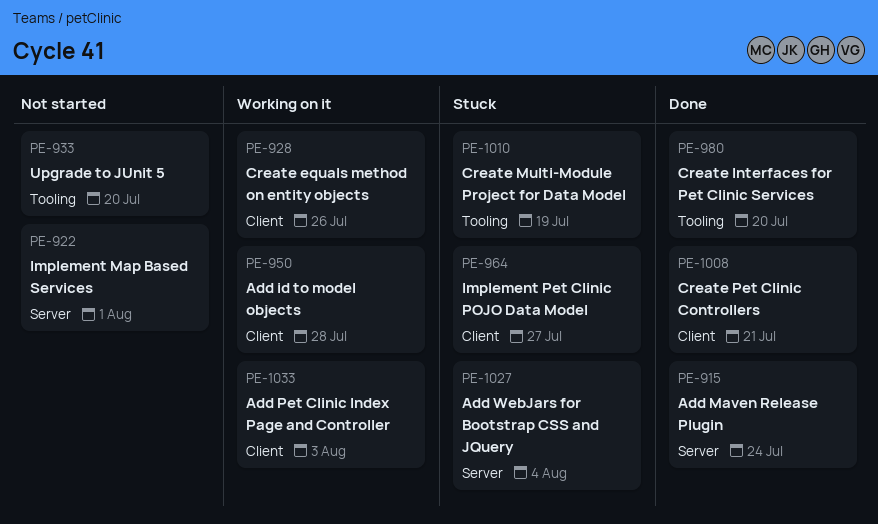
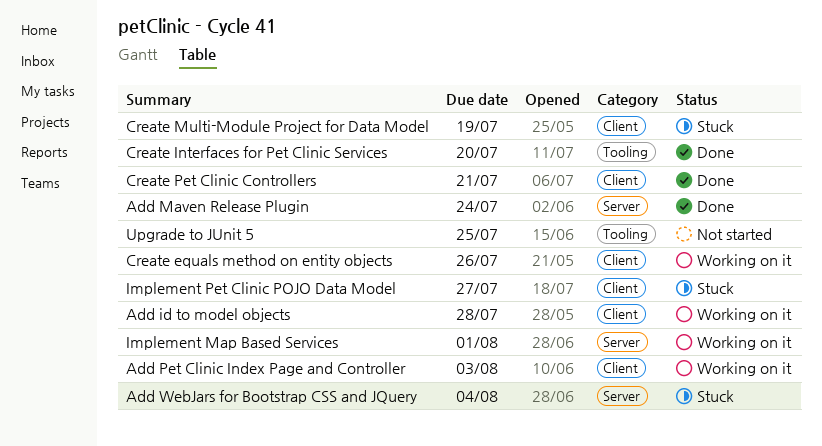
Create Multi-Module Project for Data Model, label: Tooling -> Client
Implement Map Based Services, status: Not started -> Working on it
Upgrade to JUnit 5, due: Jul 20 -> Jul 25

